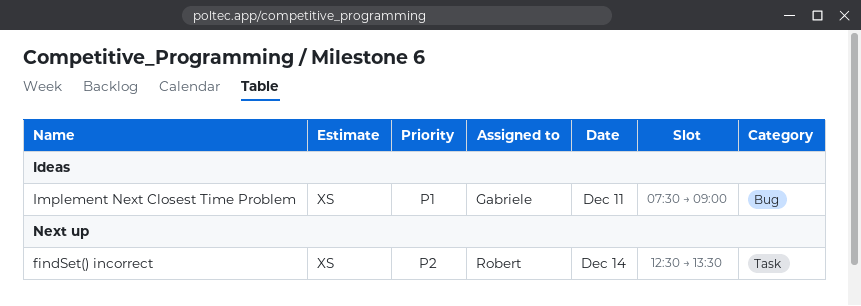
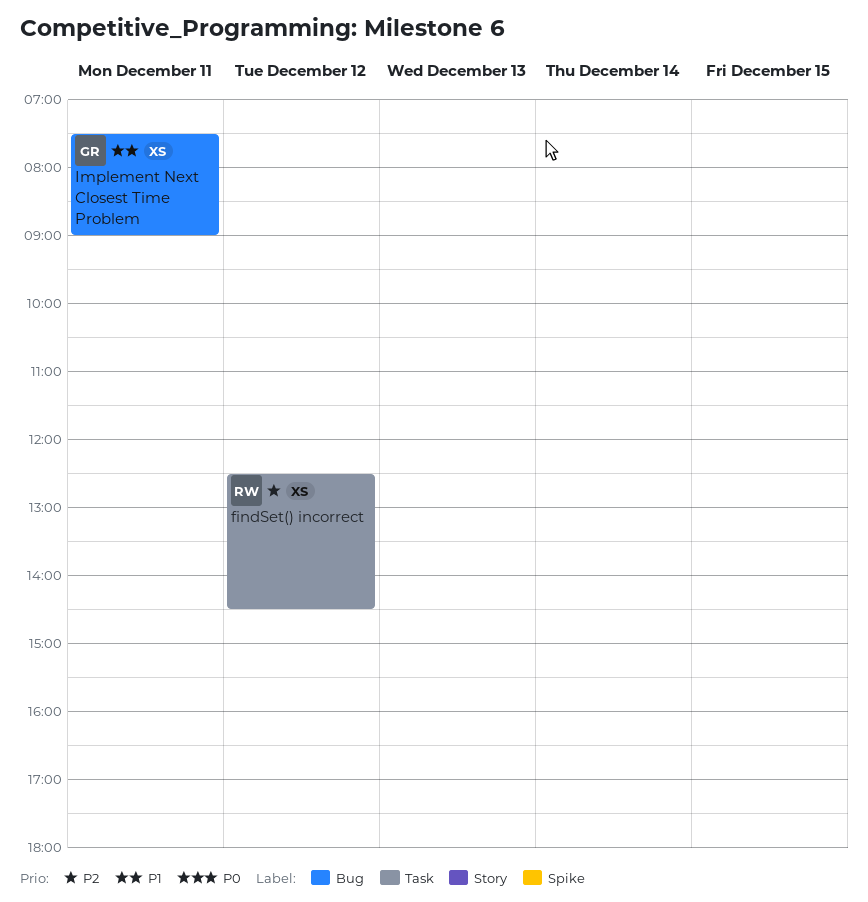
findSet() incorrect, day: Dec 14 -> Dec 12
findSet() incorrect, ends: 13:30 -> 14:30

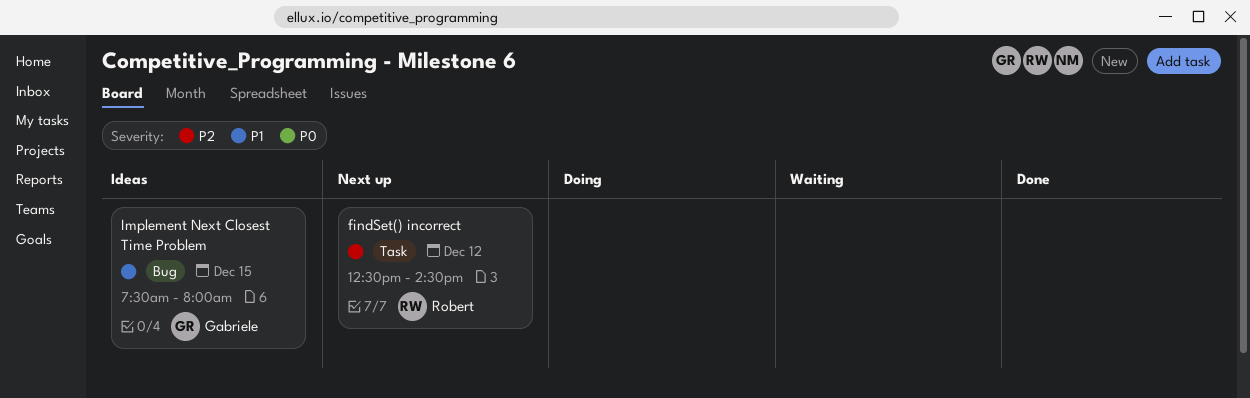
Implement Next Closest Time Problem, day: Dec 11 -> Dec 15
Implement Next Closest Time Problem, ends: 09:00 -> 08:00

